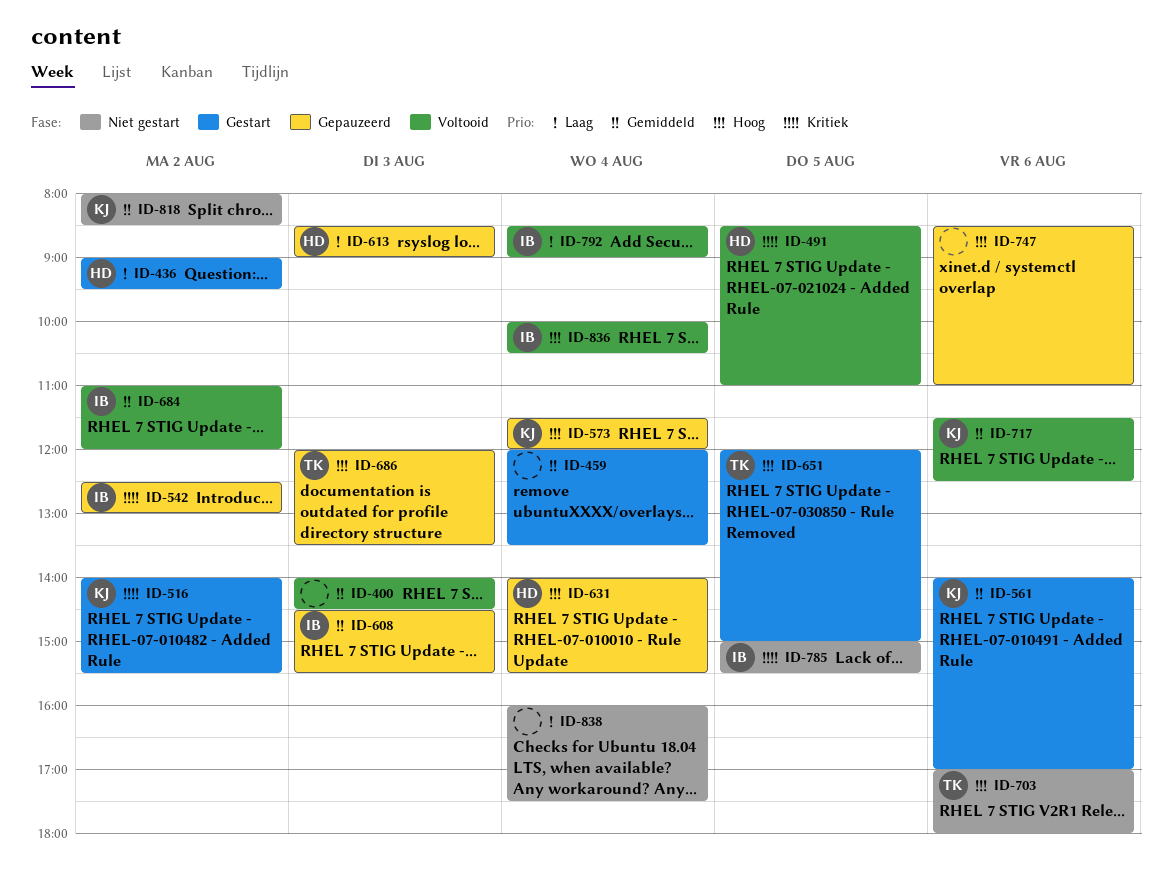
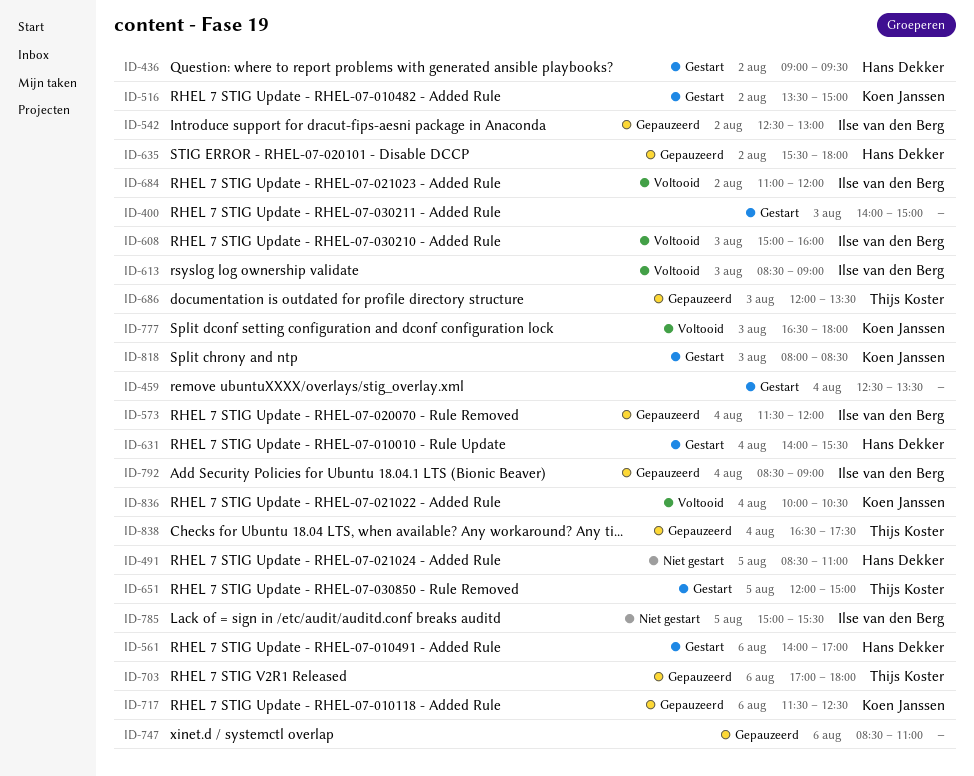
ID-400, status: Voltooid -> Gestart
ID-400, ends: 14:30 -> 15:00
ID-459, begins: 12:00 -> 12:30
ID-491, status: Voltooid -> Niet gestart
ID-516, begins: 14:00 -> 13:30
ID-516, ends: 15:30 -> 15:00
ID-561, owner: Koen Janssen -> Hans Dekker
ID-573, owner: Koen Janssen -> Ilse van den Berg
ID-608, status: Gepauzeerd -> Voltooid
ID-608, begins: 14:30 -> 15:00
ID-608, ends: 15:30 -> 16:00
ID-613, status: Gepauzeerd -> Voltooid
ID-613, owner: Hans Dekker -> Ilse van den Berg
ID-631, status: Gepauzeerd -> Gestart
ID-635: none -> present
ID-703, status: Niet gestart -> Gepauzeerd
ID-717, status: Voltooid -> Gepauzeerd
ID-777: none -> present
ID-792, status: Voltooid -> Gepauzeerd
ID-818, status: Niet gestart -> Gestart
ID-818, day: Aug 2 -> Aug 3
ID-836, owner: Ilse van den Berg -> Koen Janssen
ID-838, status: Niet gestart -> Gepauzeerd
ID-838, owner: none -> Thijs Koster
ID-838, begins: 16:00 -> 16:30

